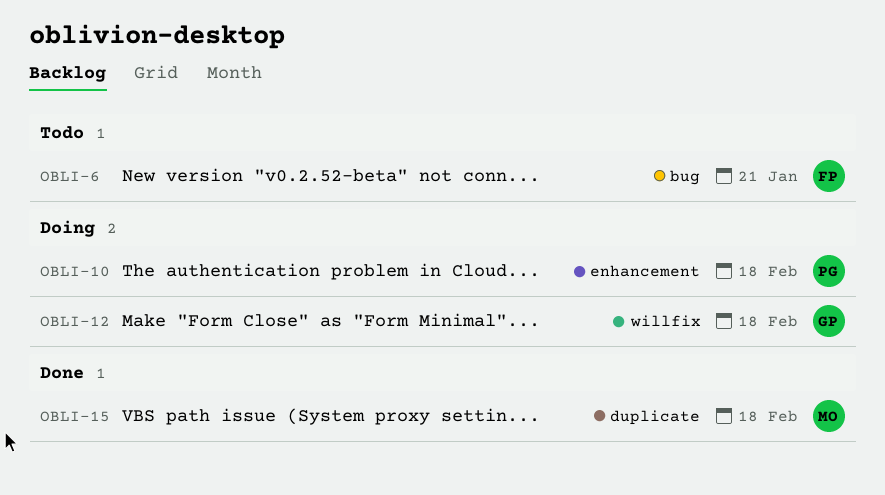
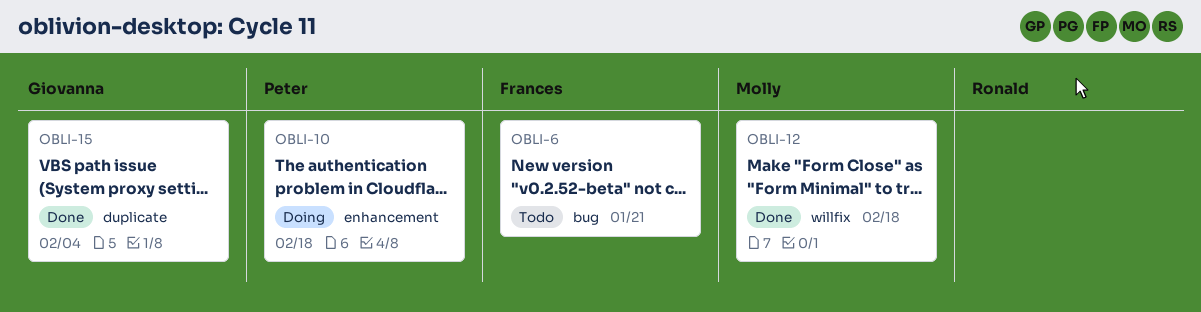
OBLI-12, status: Doing -> Done
OBLI-12, owner: Giovanna -> Molly
OBLI-15, owner: Molly -> Giovanna
OBLI-15, due: Feb 18 -> Feb 4

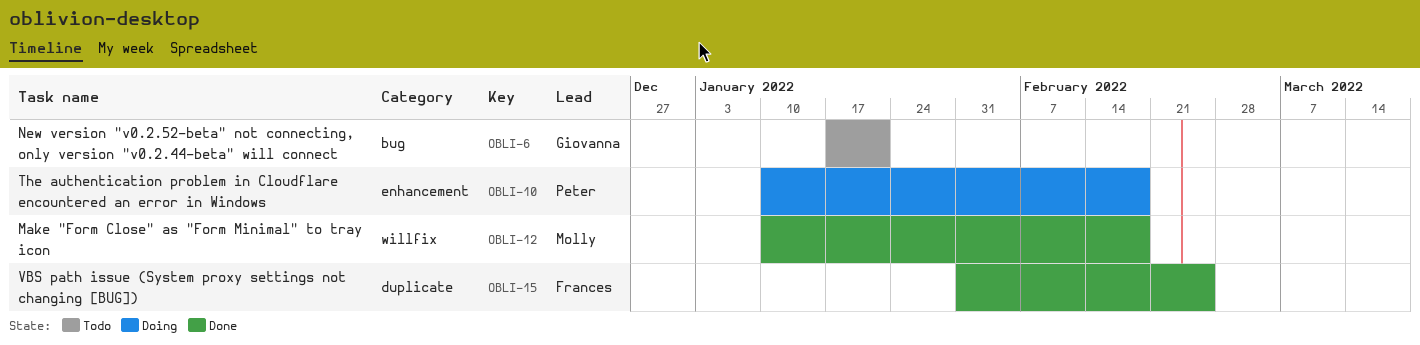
OBLI-6, owner: Frances -> Giovanna
OBLI-15, owner: Giovanna -> Frances
OBLI-15, due: Feb 4 -> Feb 25

